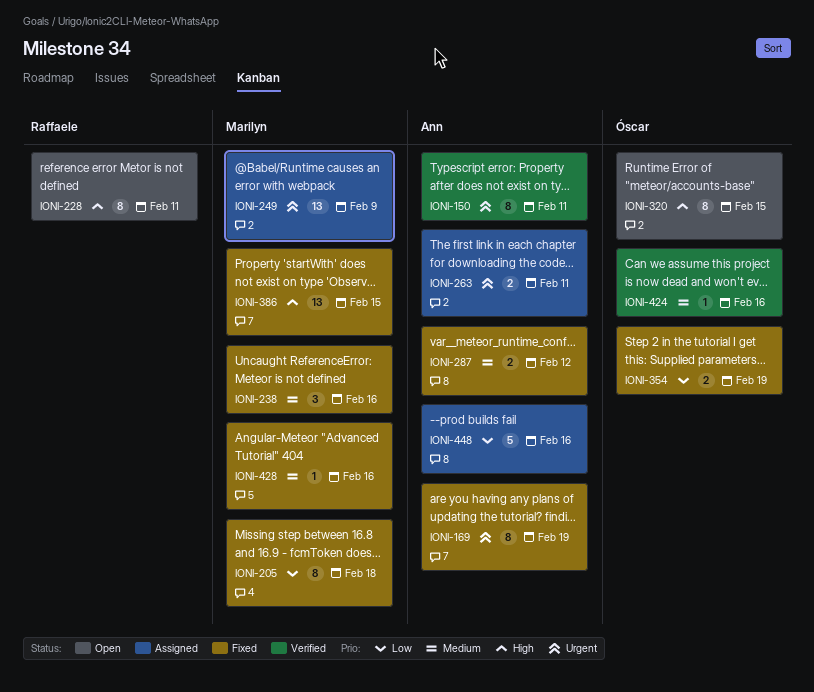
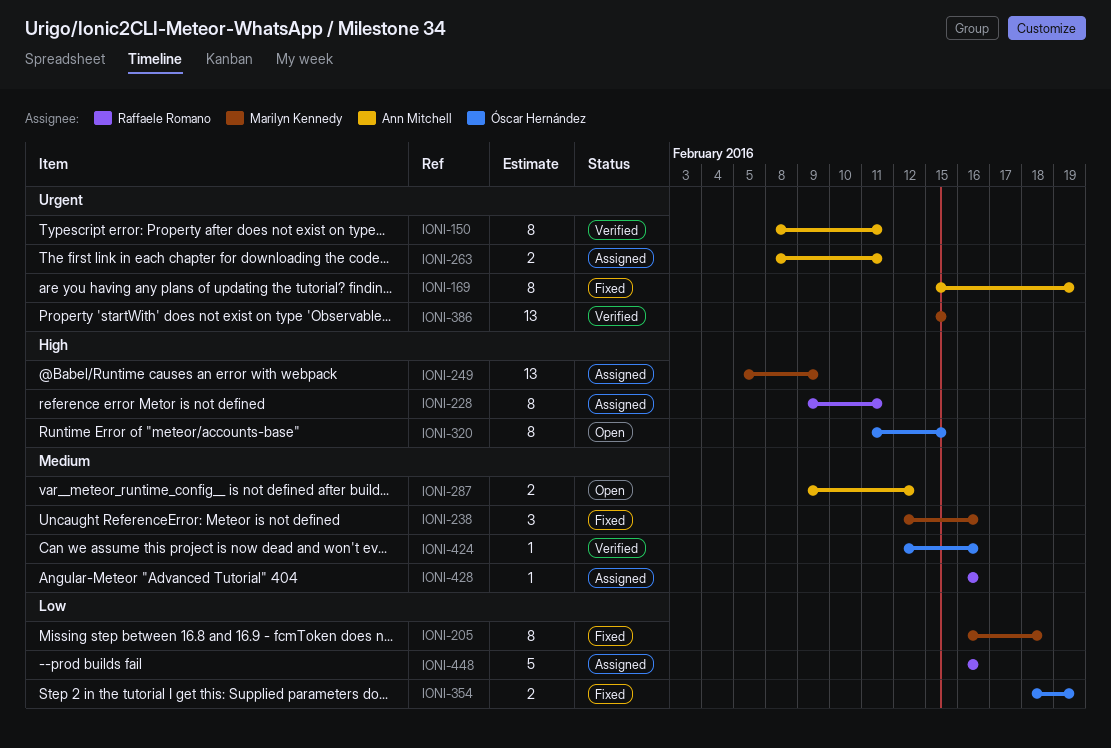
IONI-228, status: Open -> Assigned
IONI-249, priority: Urgent -> High
IONI-287, status: Fixed -> Open
IONI-386, status: Fixed -> Verified
IONI-386, priority: High -> Urgent
IONI-428, status: Fixed -> Assigned
IONI-428, owner: Marilyn Kennedy -> Raffaele Romano
IONI-448, owner: Ann Mitchell -> Raffaele Romano

